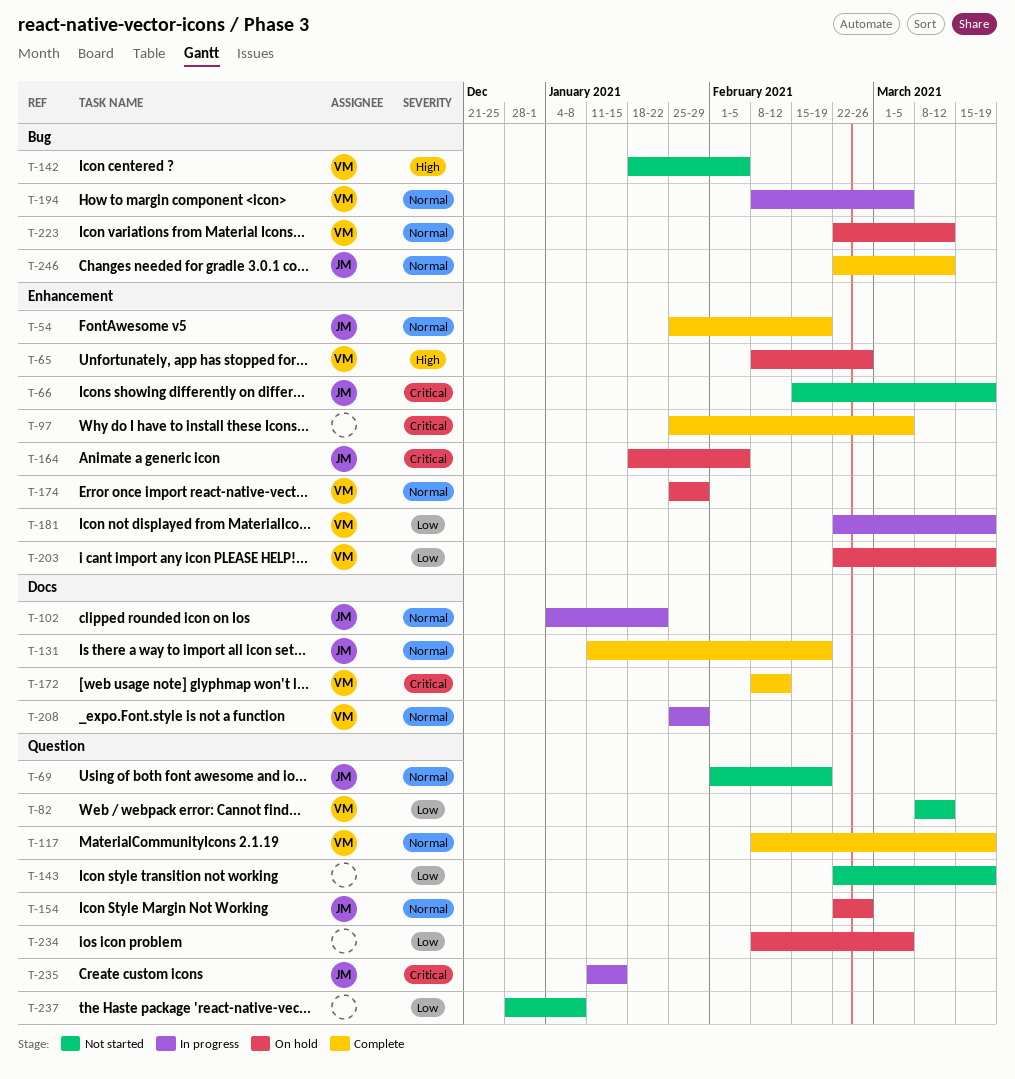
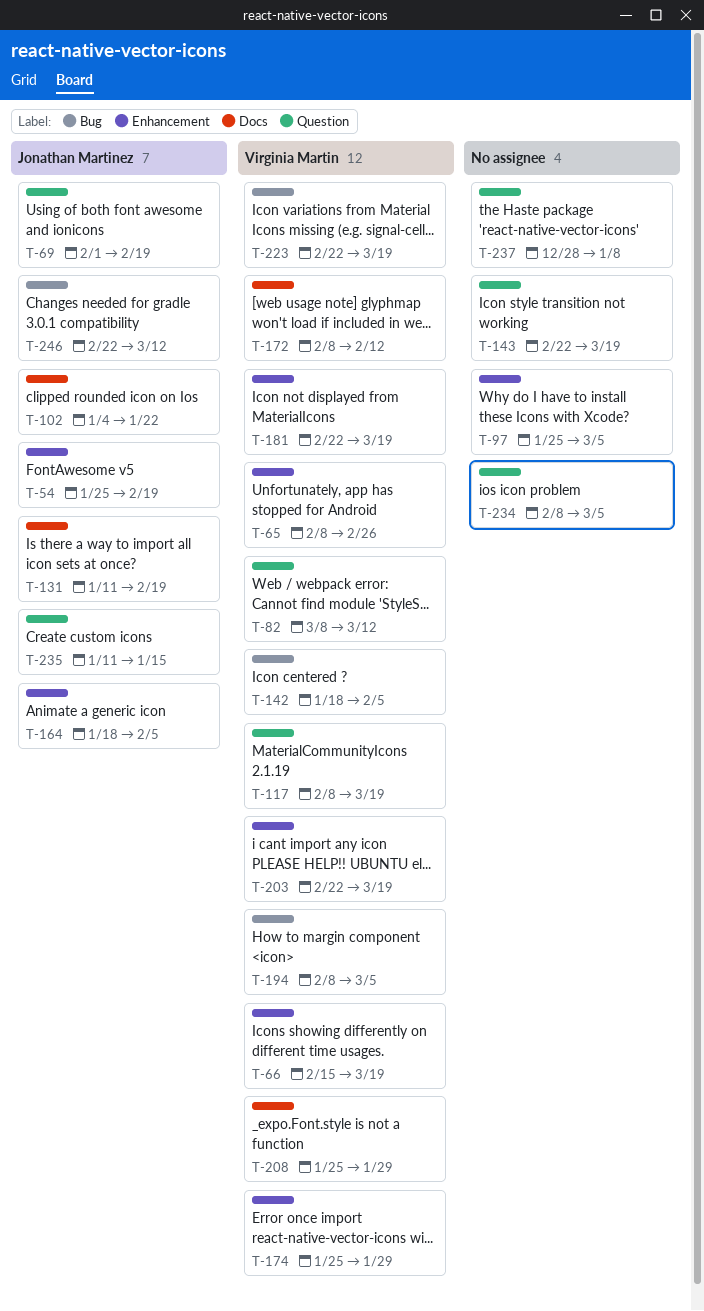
T-66, owner: Jonathan Martinez -> Virginia Martin
T-154: present -> none
T-223, due: Mar 12 -> Mar 19

